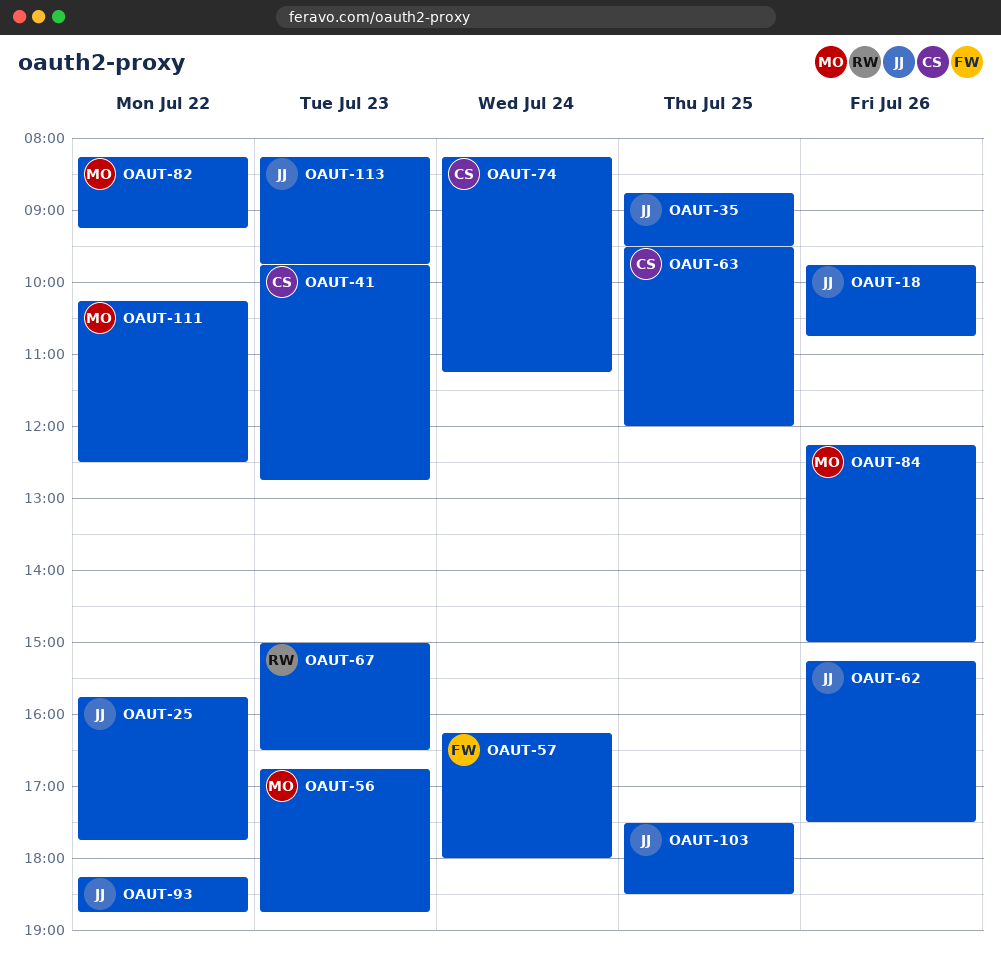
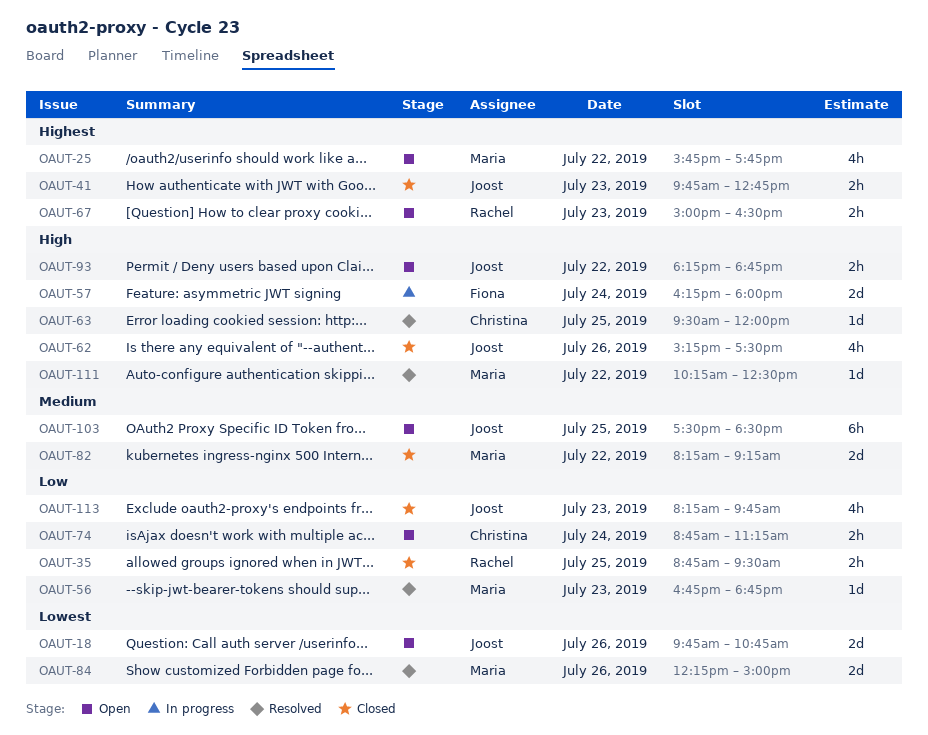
OAUT-25, owner: Joost -> Maria
OAUT-35, owner: Joost -> Rachel
OAUT-41, owner: Christina -> Joost
OAUT-74, begins: 08:15 -> 08:45

